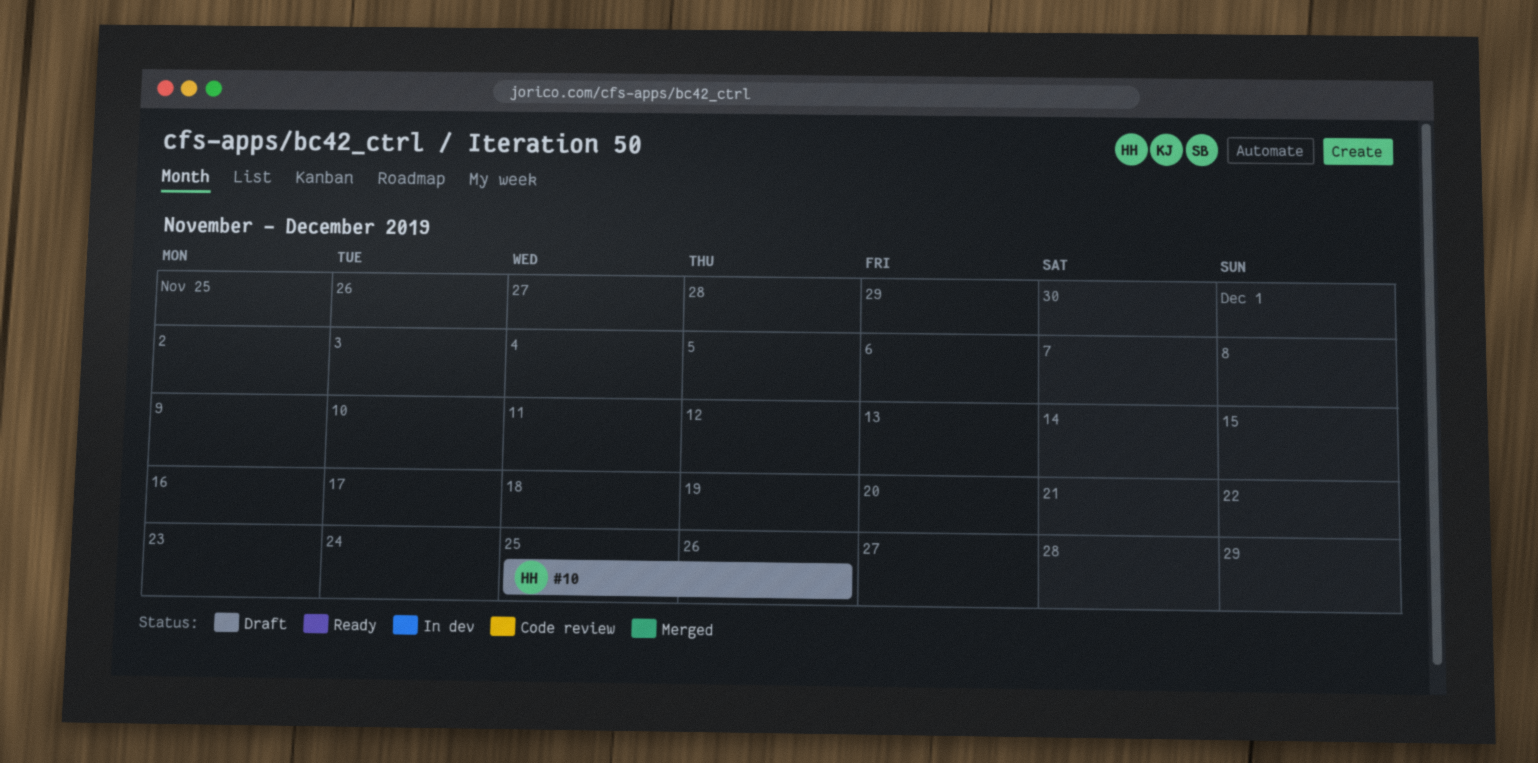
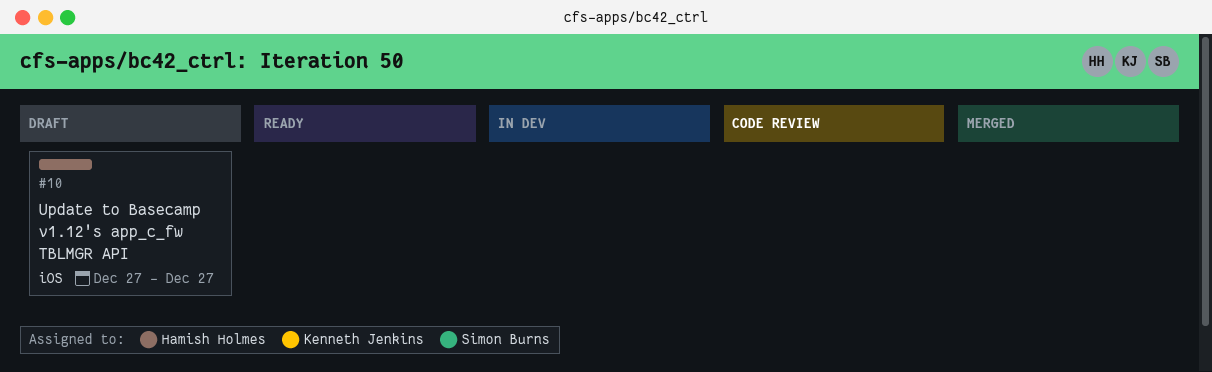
#10, start: Dec 25 -> Dec 27
#10, due: Dec 26 -> Dec 27

